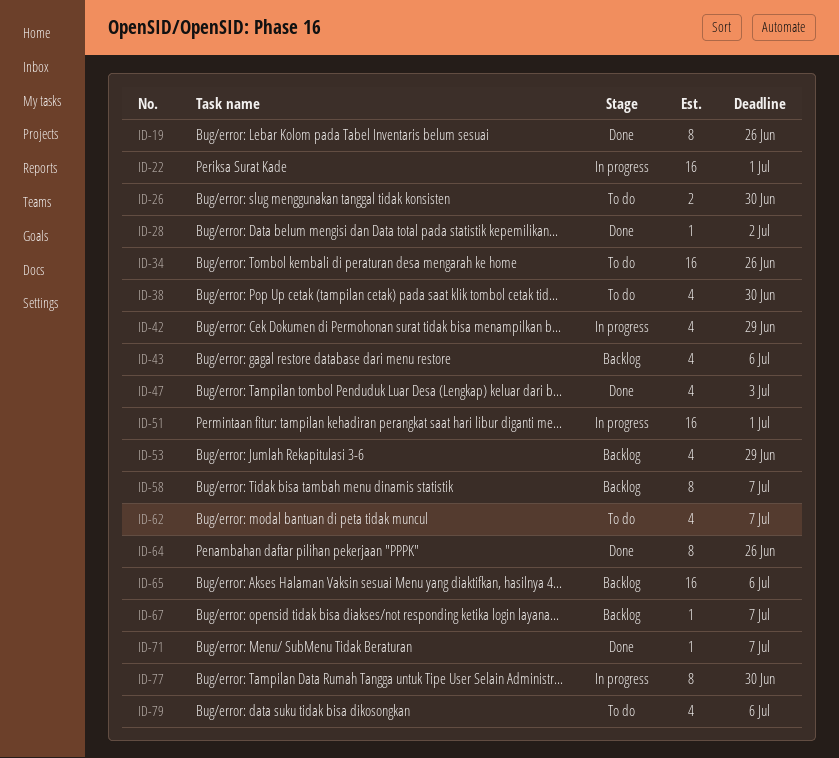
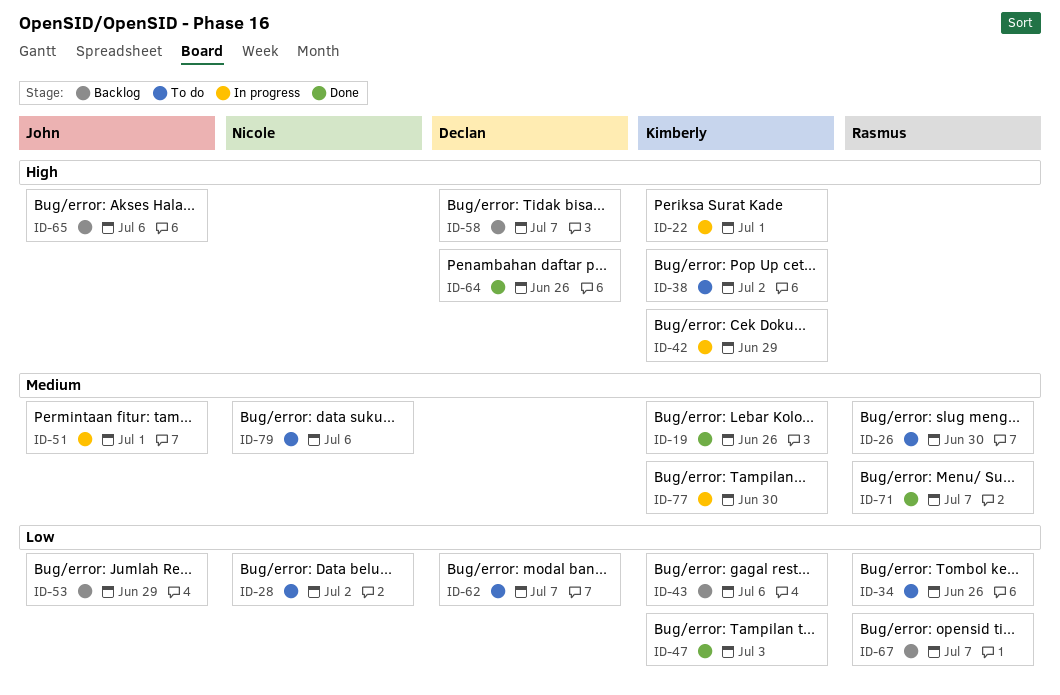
ID-28, status: Done -> To do
ID-38, due: Jun 30 -> Jul 2

